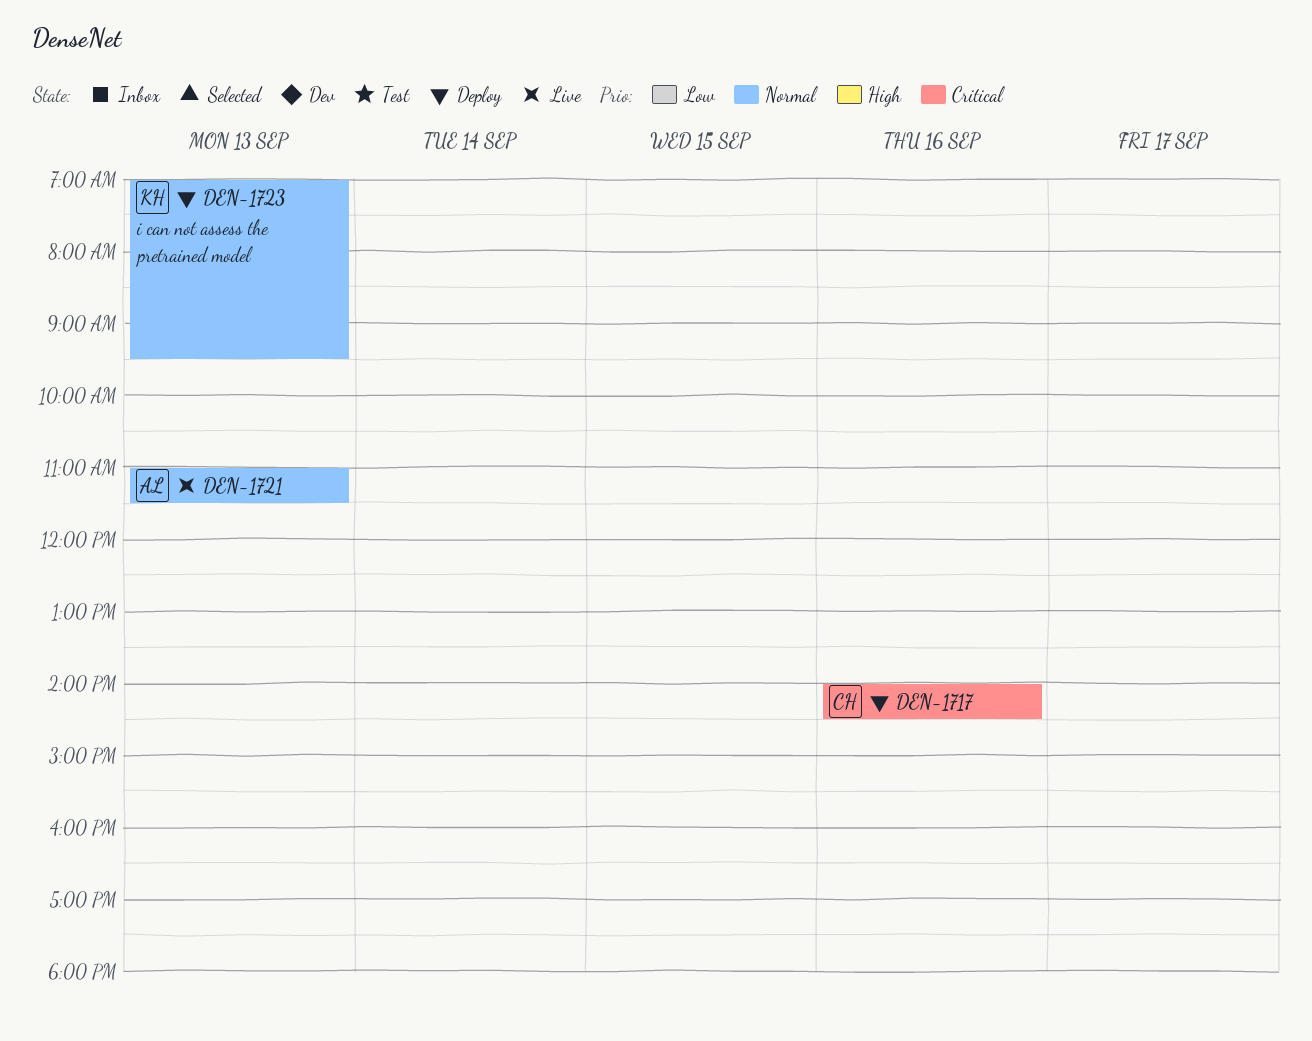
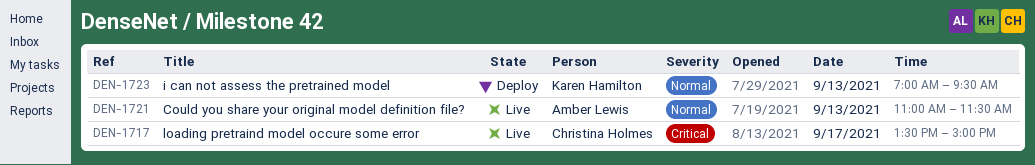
DEN-1717, status: Deploy -> Live
DEN-1717, day: Sep 16 -> Sep 17
DEN-1717, begins: 14:00 -> 13:30
DEN-1717, ends: 14:30 -> 15:00

